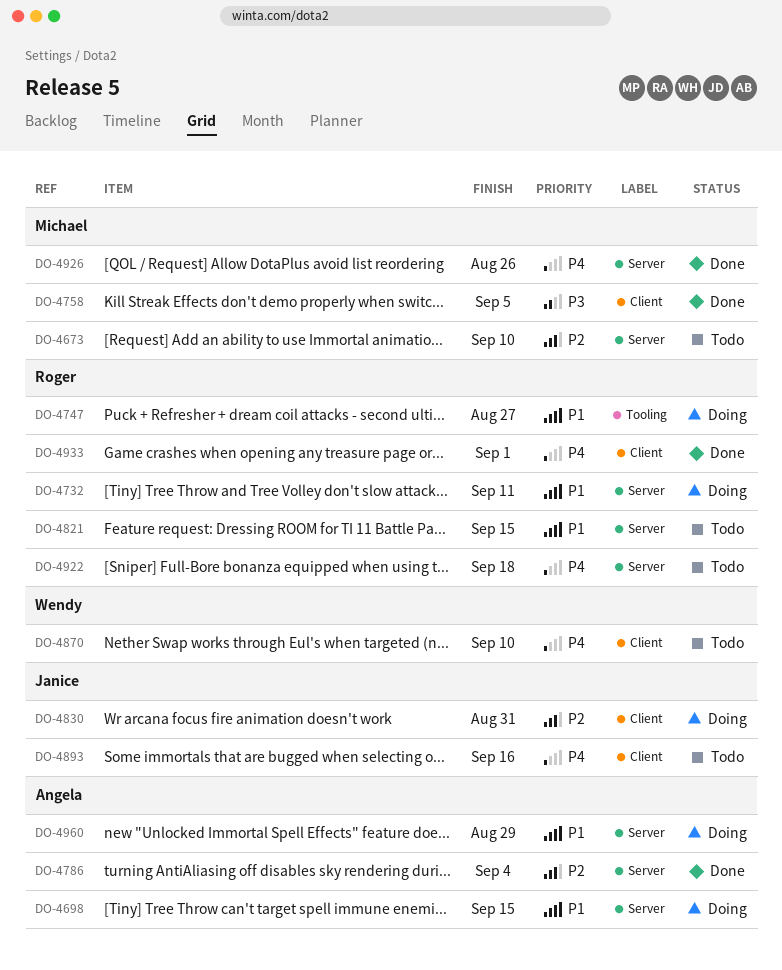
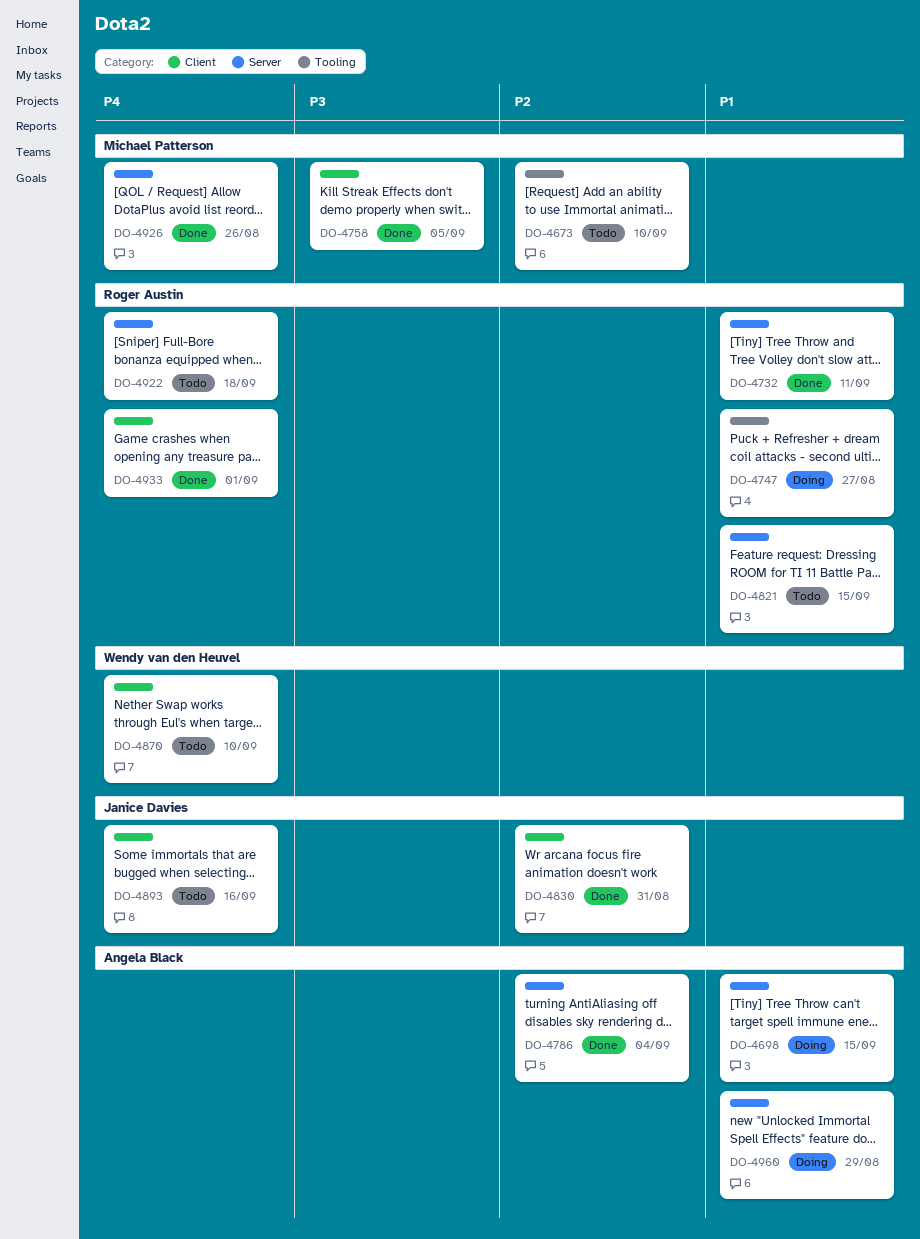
DO-4673, label: Server -> Tooling
DO-4732, status: Doing -> Done
DO-4830, status: Doing -> Done

